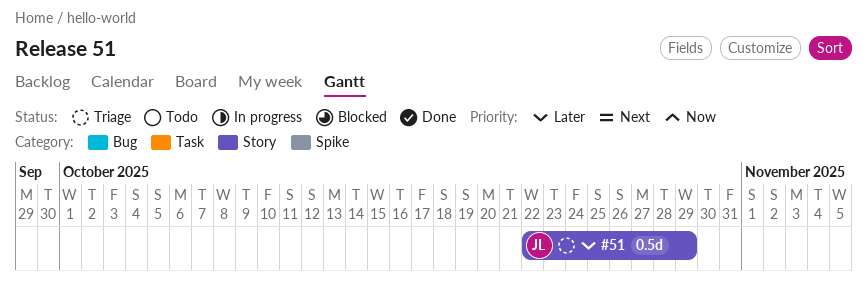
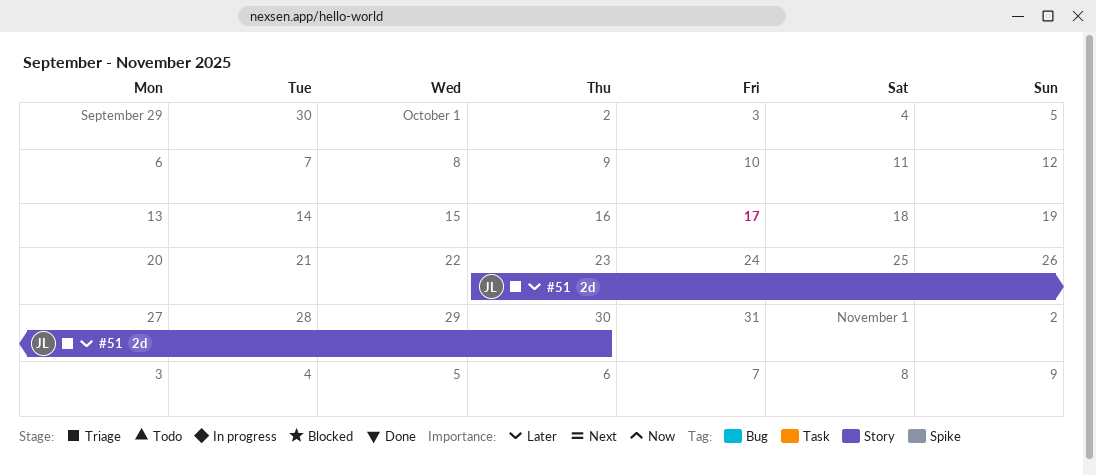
#51, estimate: 0.5d -> 2d
#51, start: Oct 22 -> Oct 23
#51, due: Oct 29 -> Oct 30

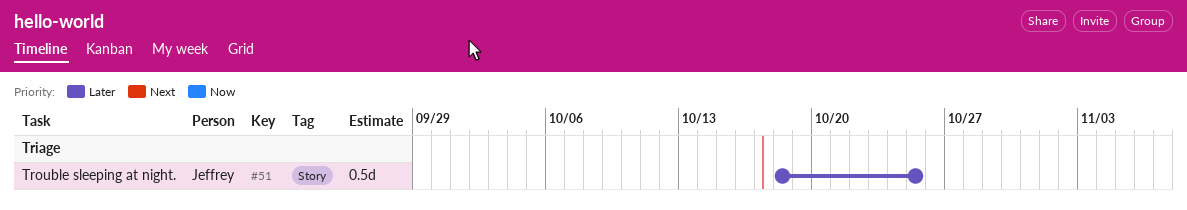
#51, estimate: 2d -> 0.5d
#51, start: Oct 23 -> Oct 18
#51, due: Oct 30 -> Oct 25

